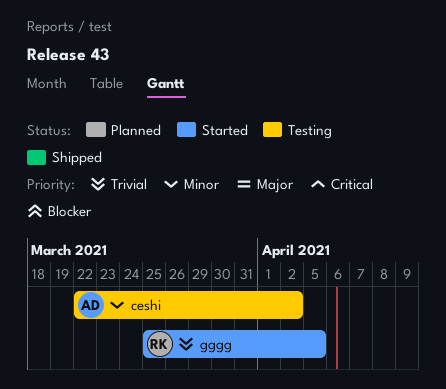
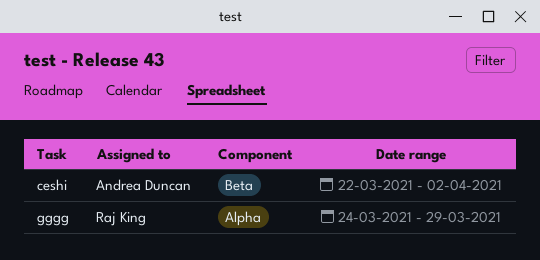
gggg, start: Mar 25 -> Mar 24
gggg, due: Apr 5 -> Mar 29

